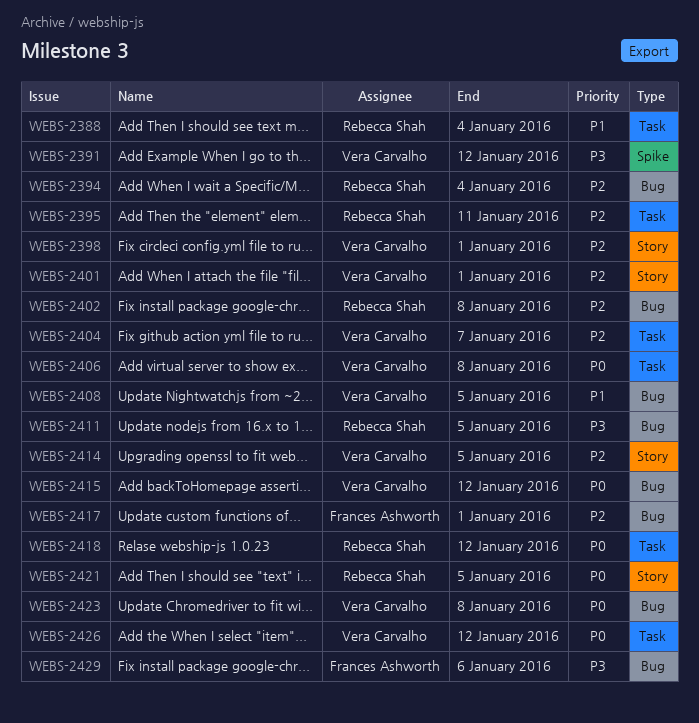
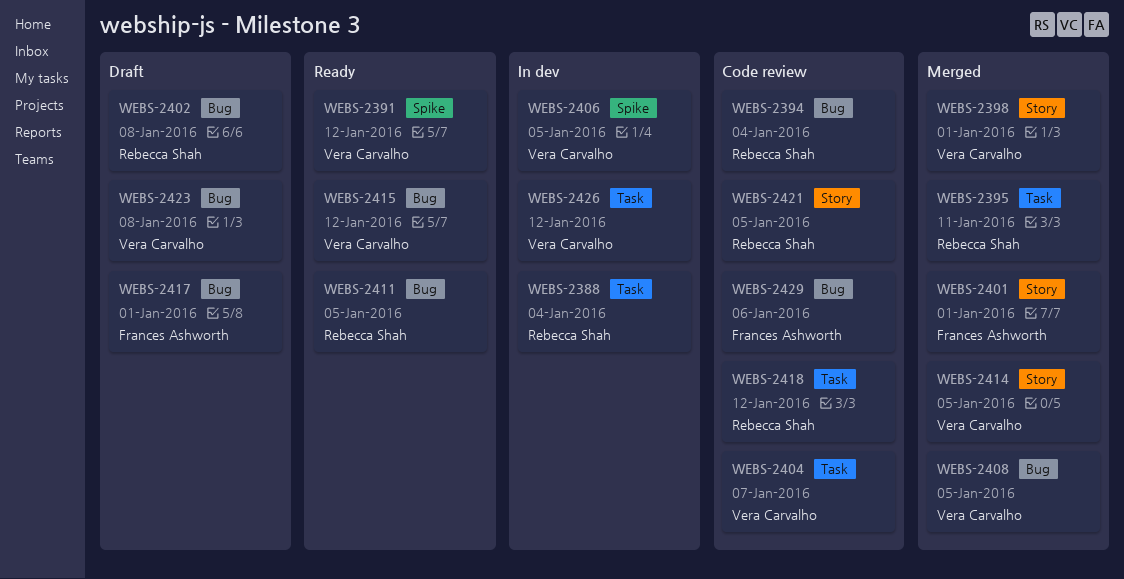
WEBS-2401, owner: Vera Carvalho -> Frances Ashworth
WEBS-2406, label: Task -> Spike
WEBS-2406, due: Jan 8 -> Jan 5

